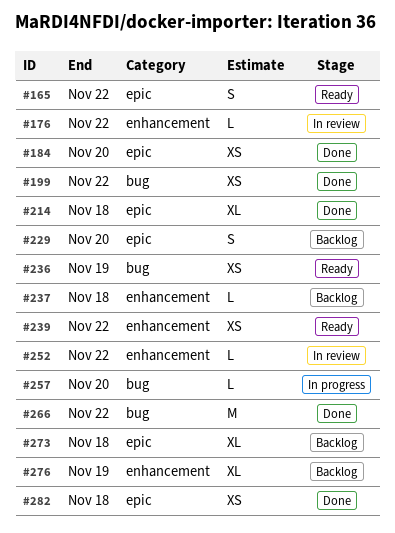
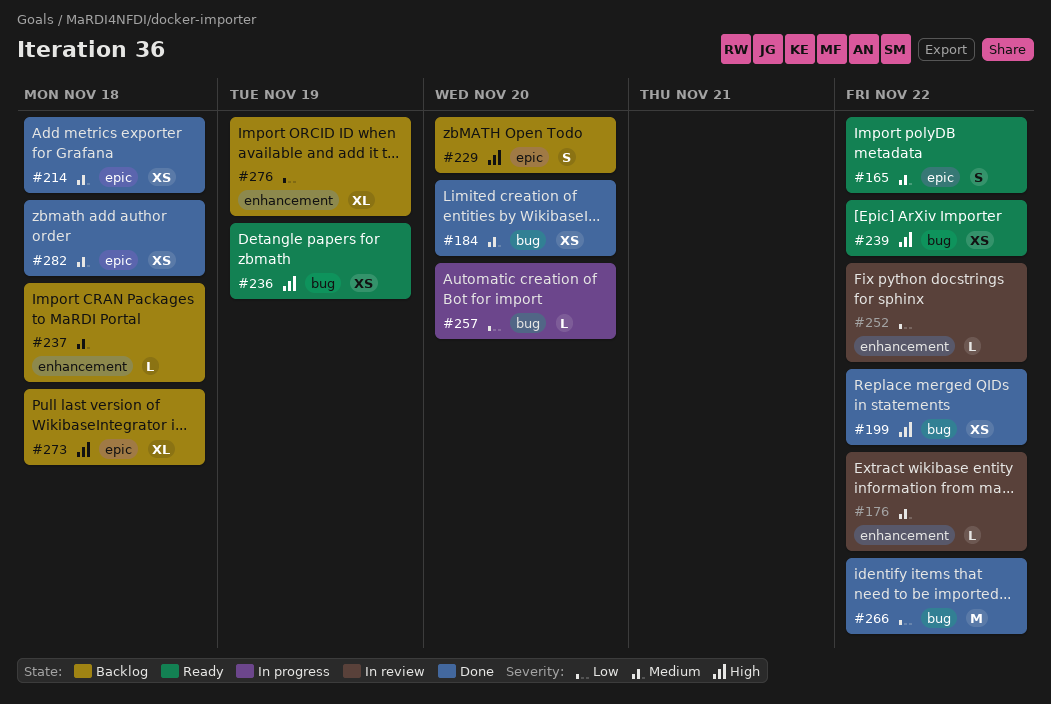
#184, label: epic -> bug
#214, estimate: XL -> XS
#239, label: enhancement -> bug

